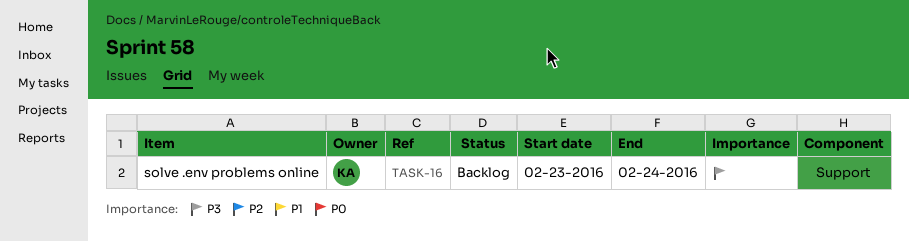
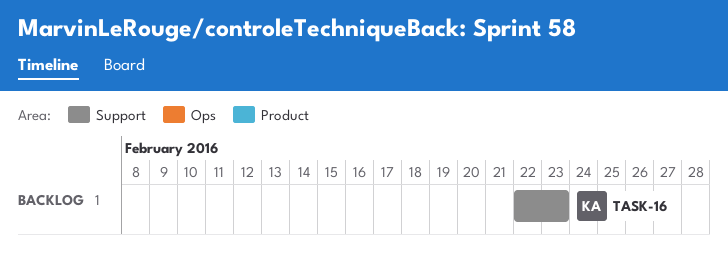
TASK-16, start: Feb 23 -> Feb 22
TASK-16, due: Feb 24 -> Feb 23

